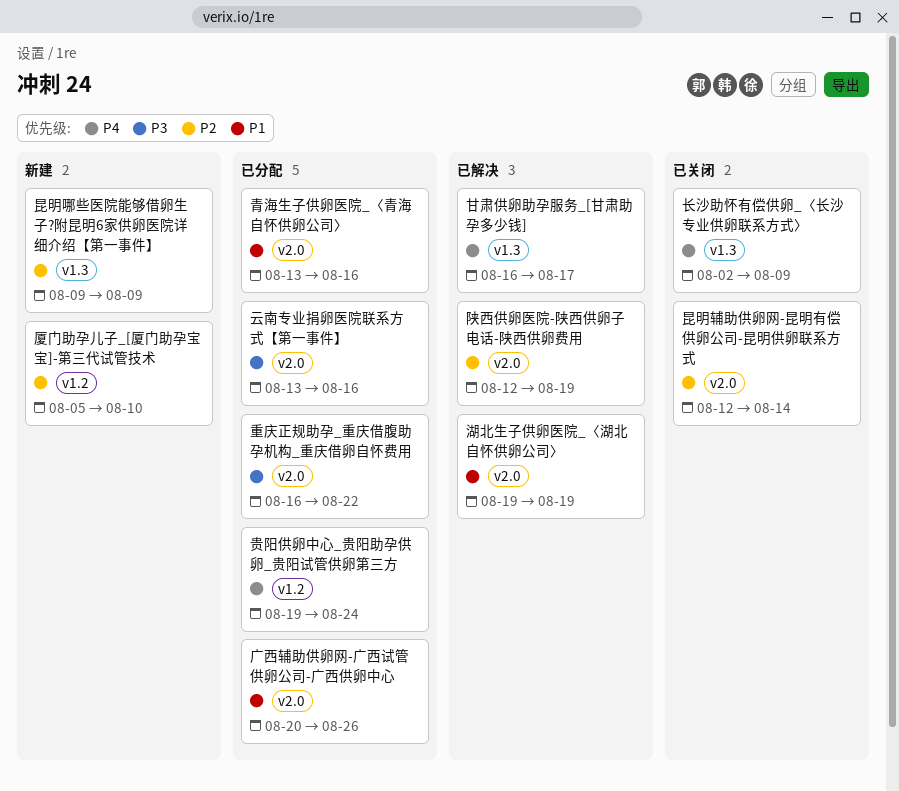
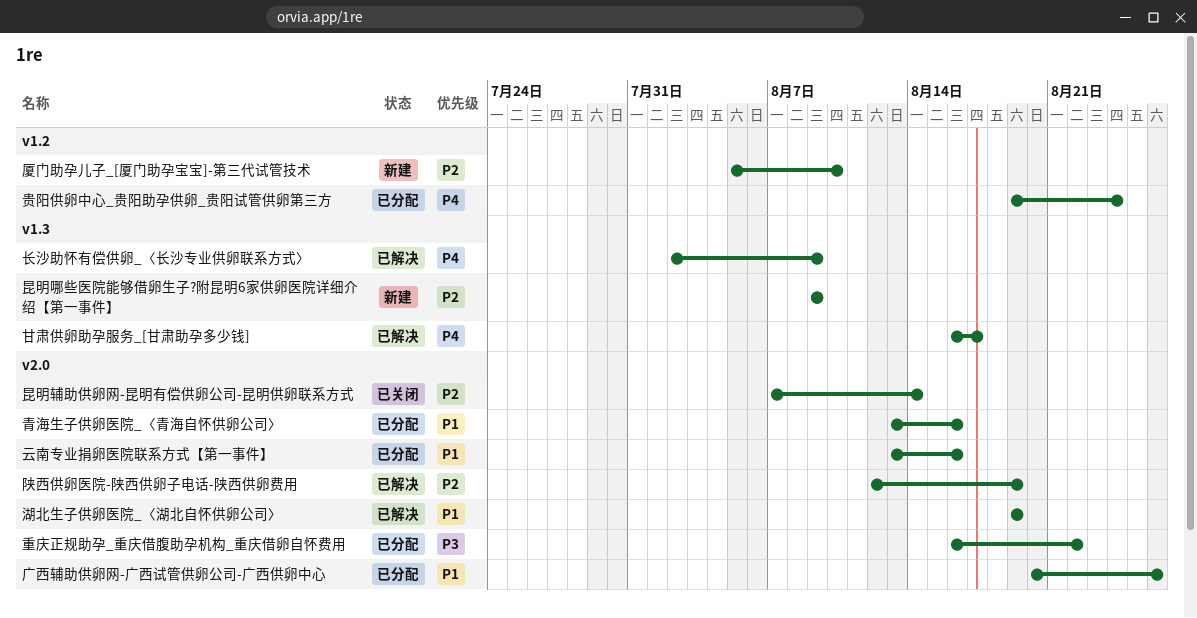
云南专业捐卵医院联系方式【第一事件】, priority: P3 -> P1
昆明辅助供卵网-昆明有偿供卵公司-昆明供卵联系方式, start: Aug 12 -> Aug 7
长沙助怀有偿供卵_〈长沙专业供卵联系方式〉, status: 已关闭 -> 已解决

